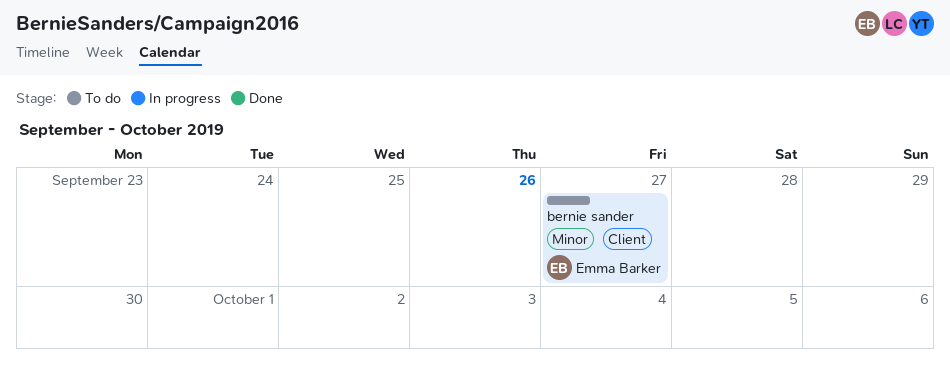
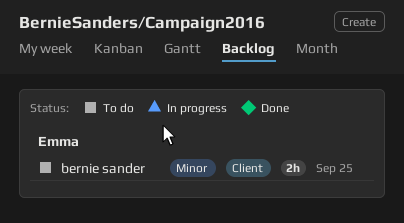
bernie sander, due: Sep 27 -> Sep 25

